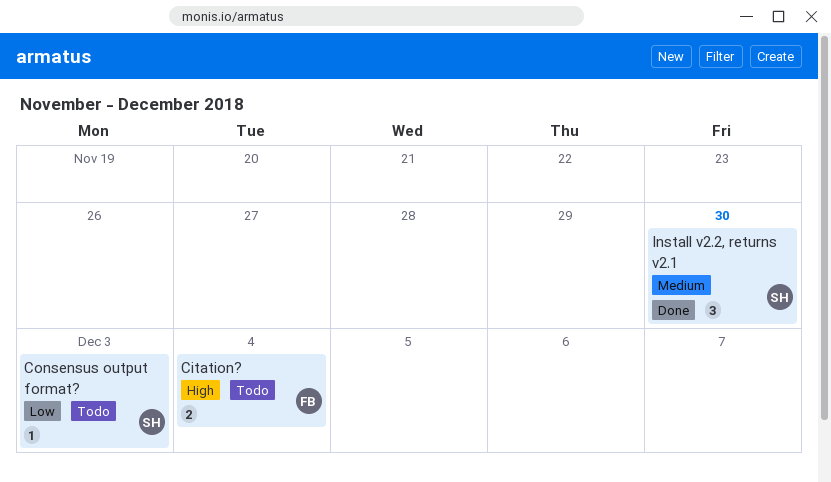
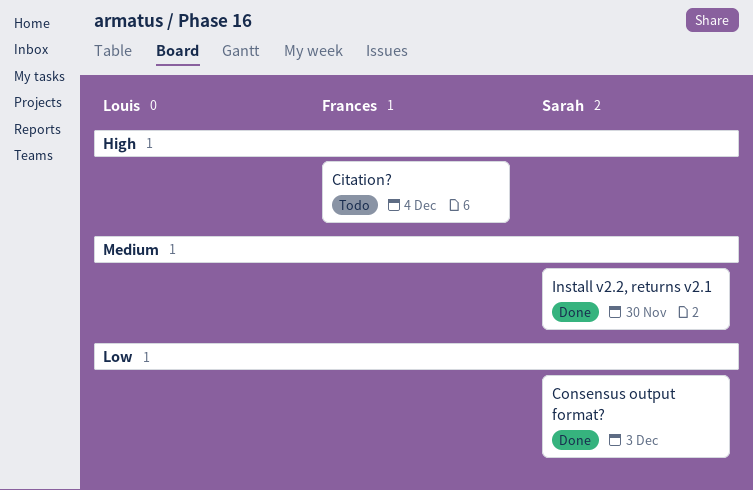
Consensus output format?, status: Todo -> Done

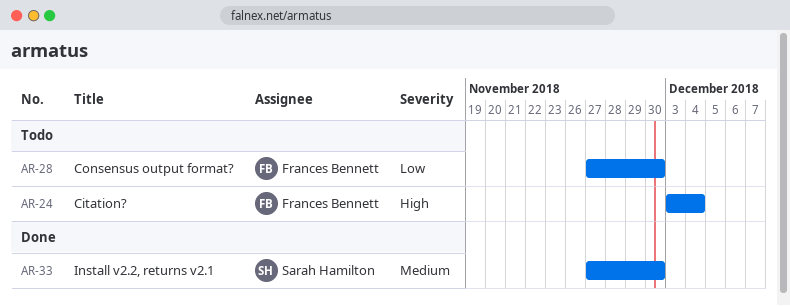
Consensus output format?, status: Done -> Todo
Consensus output format?, owner: Sarah Hamilton -> Frances Bennett
Consensus output format?, due: Dec 3 -> Nov 30

